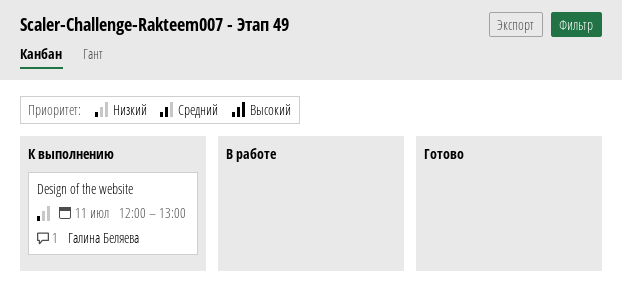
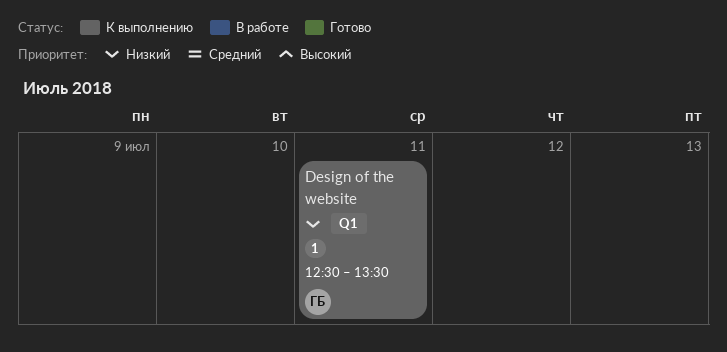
Design of the website, begins: 12:00 -> 12:30
Design of the website, ends: 13:00 -> 13:30

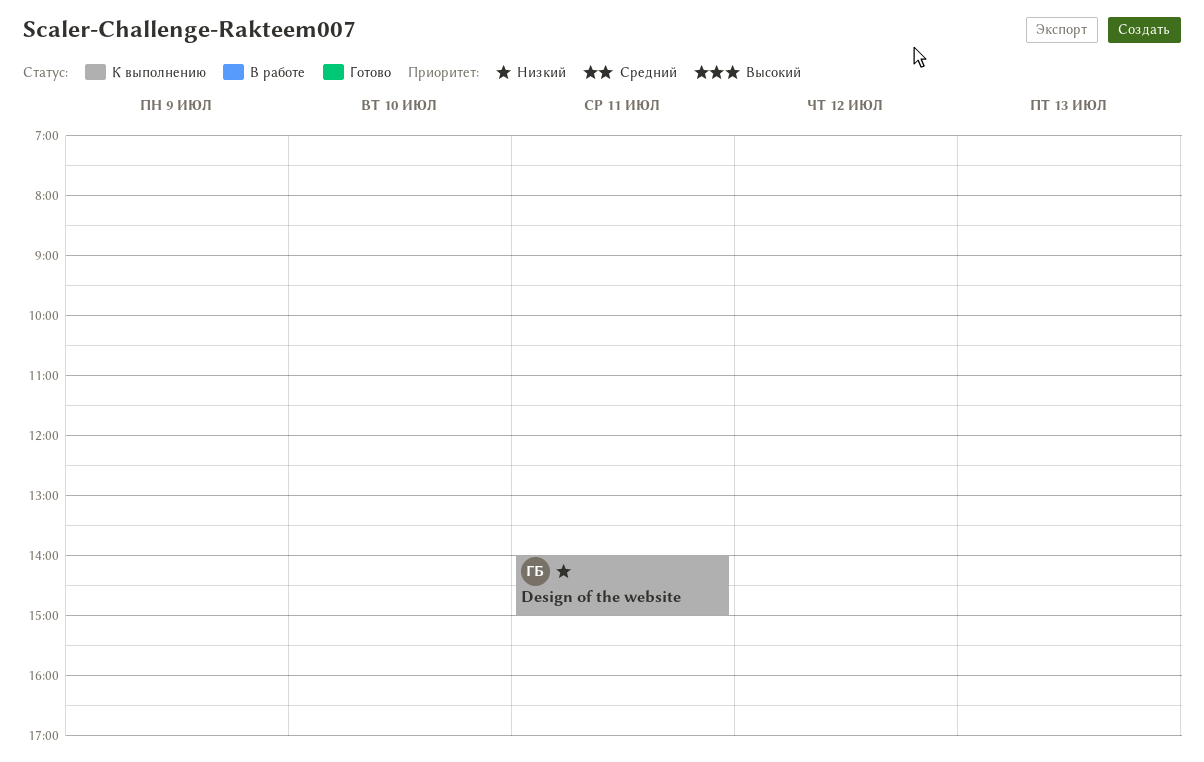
Design of the website, begins: 12:30 -> 14:00
Design of the website, ends: 13:30 -> 15:00

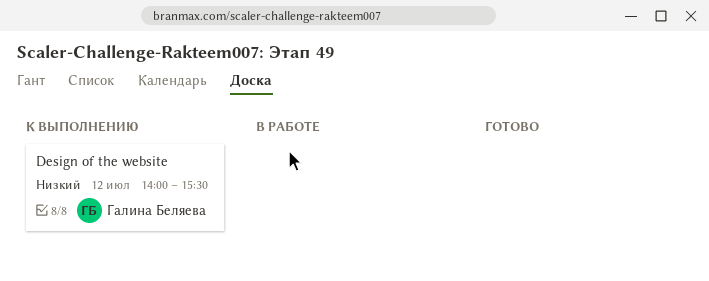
Design of the website, day: Jul 11 -> Jul 12
Design of the website, ends: 15:00 -> 15:30

